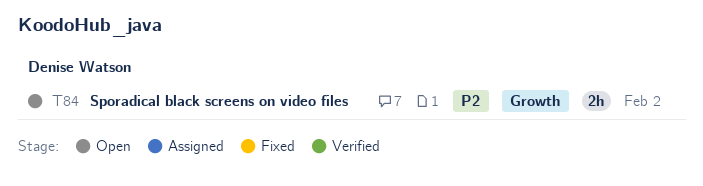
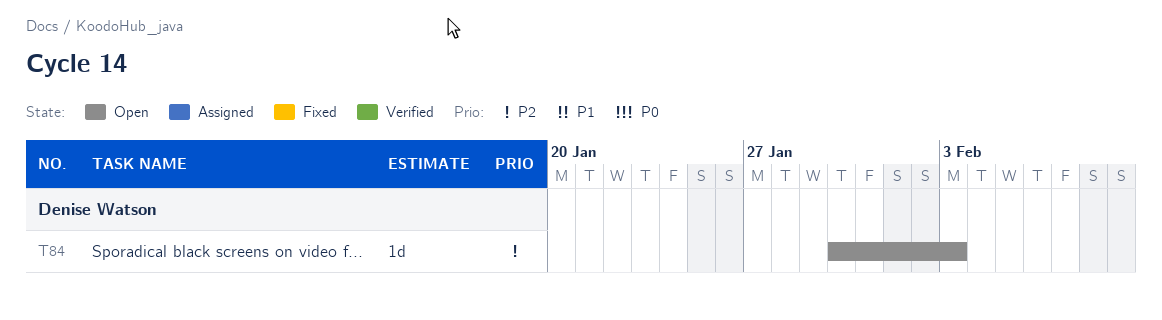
T84, estimate: 2h -> 1d
T84, due: Feb 2 -> Feb 3

